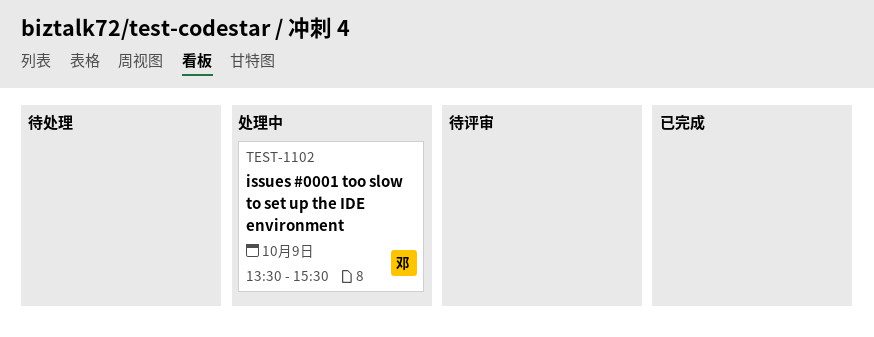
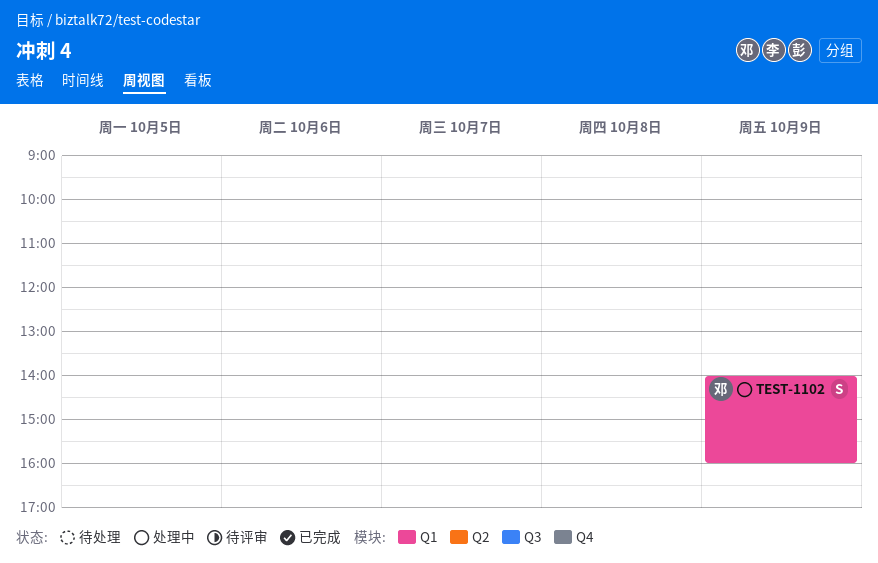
TEST-1102, begins: 13:30 -> 14:00
TEST-1102, ends: 15:30 -> 16:00

